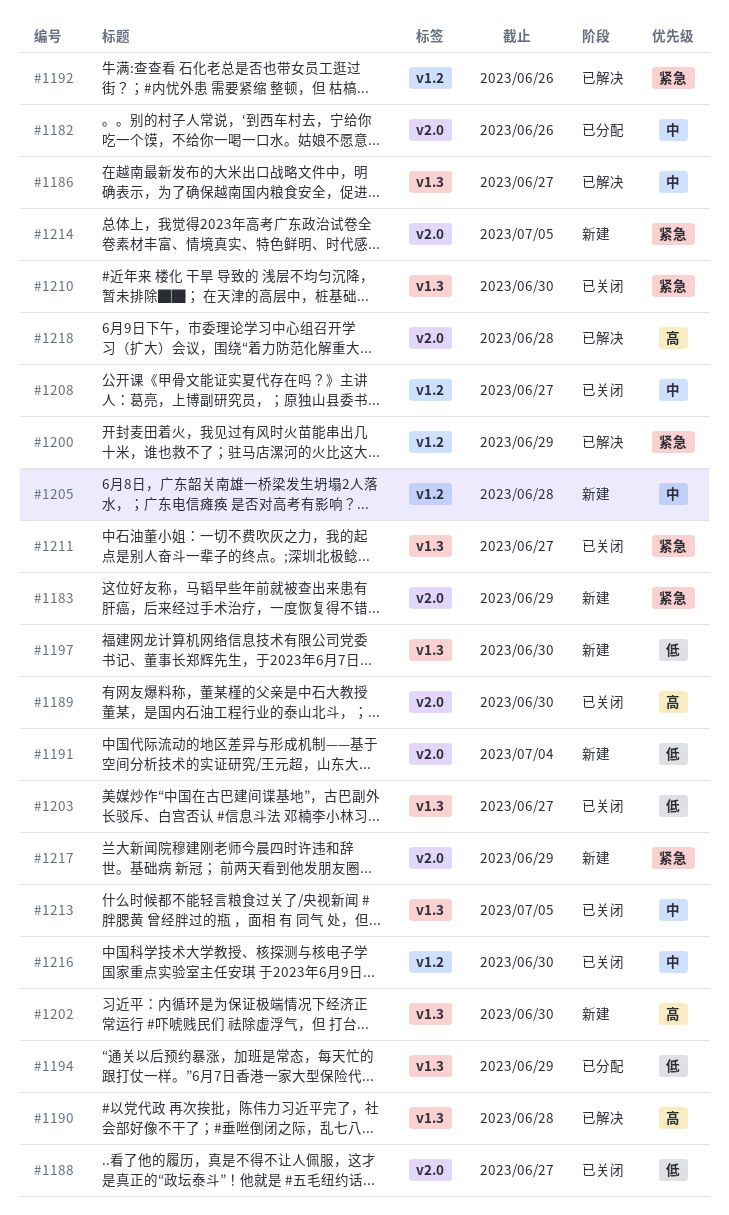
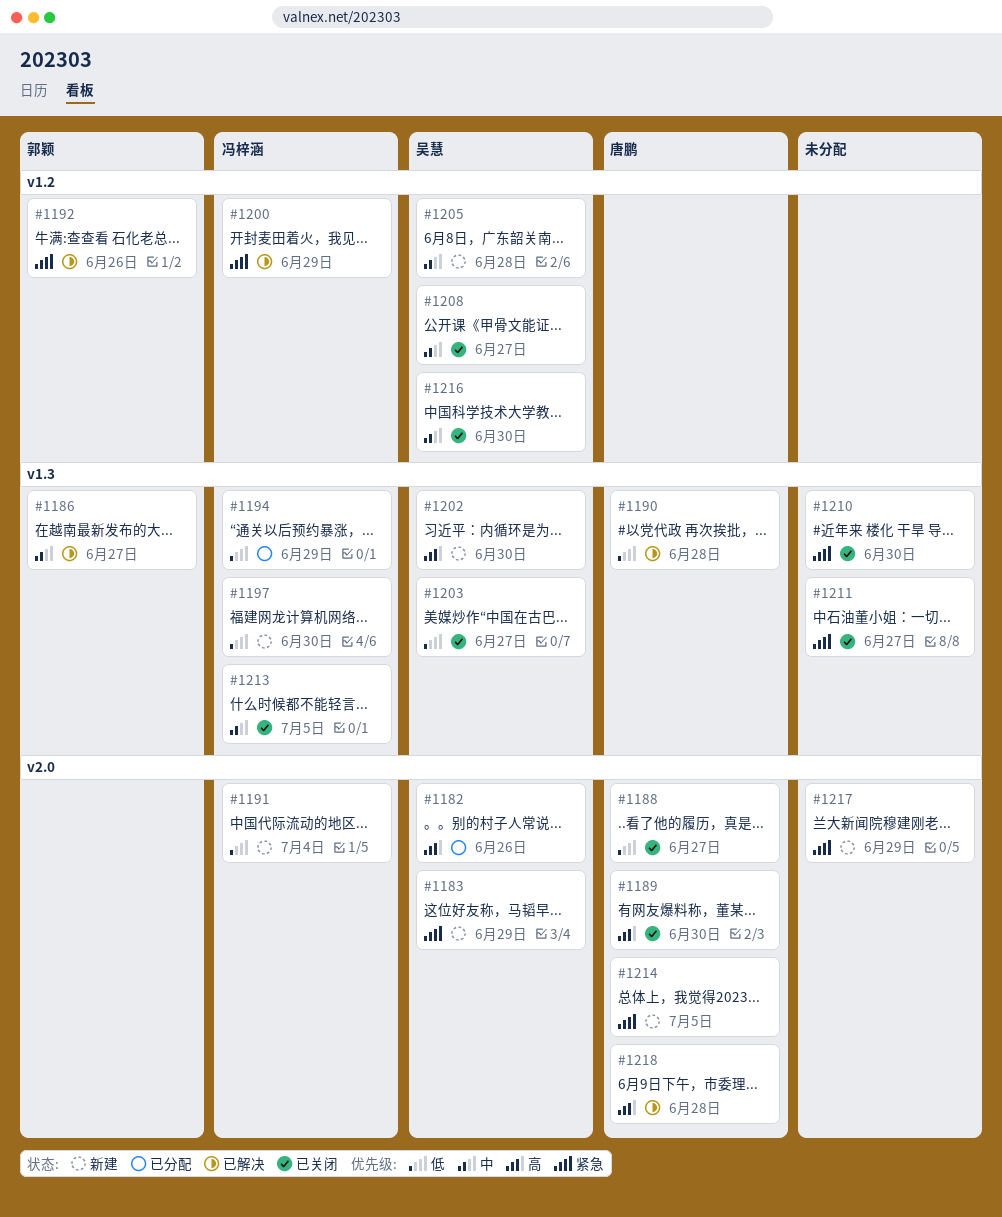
#1182, priority: 中 -> 高
#1190, priority: 高 -> 低

